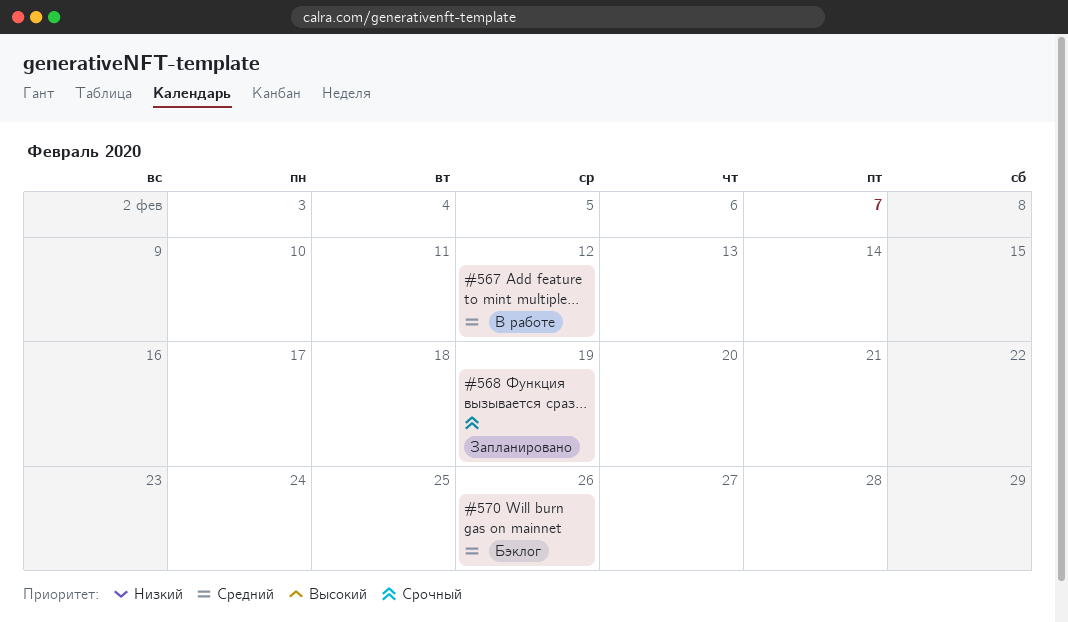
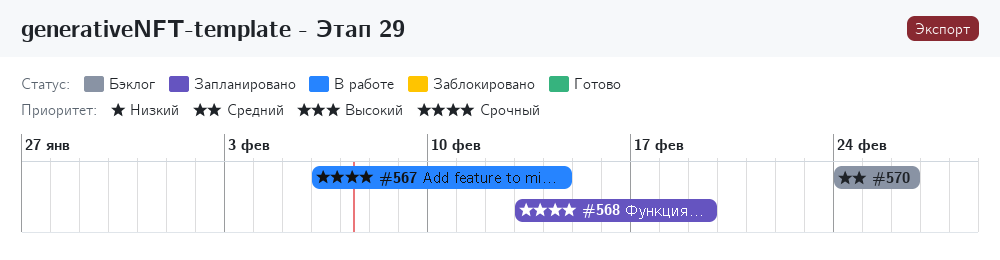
#567, priority: Средний -> Срочный
#567, due: Feb 12 -> Feb 14

